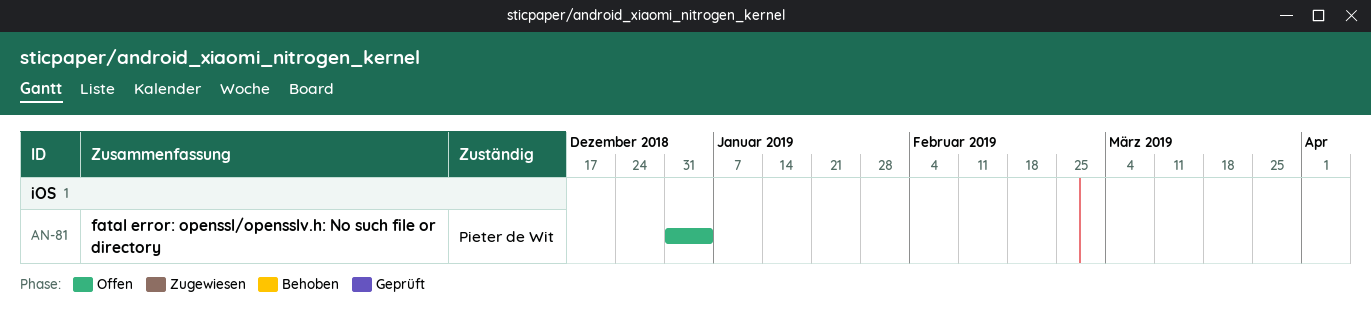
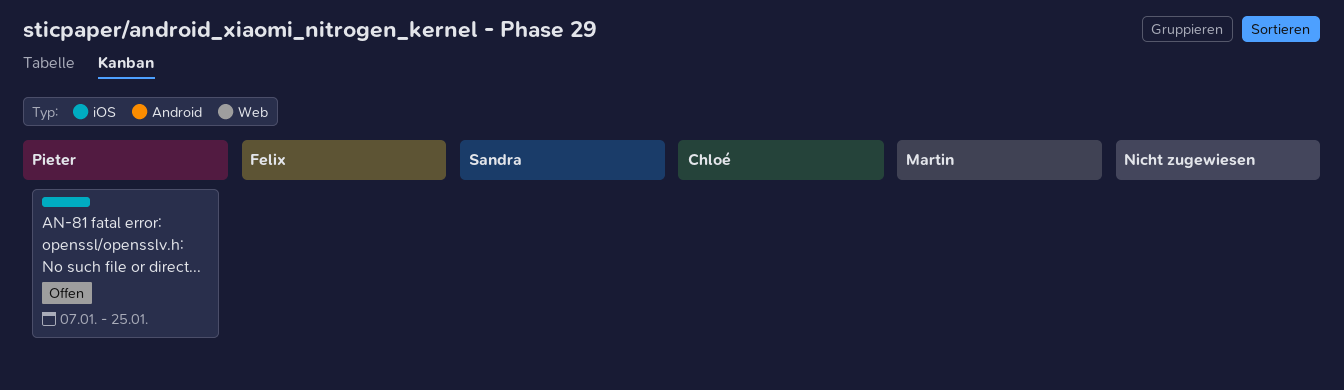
AN-81, start: Dec 31 -> Jan 7
AN-81, due: Jan 4 -> Jan 25

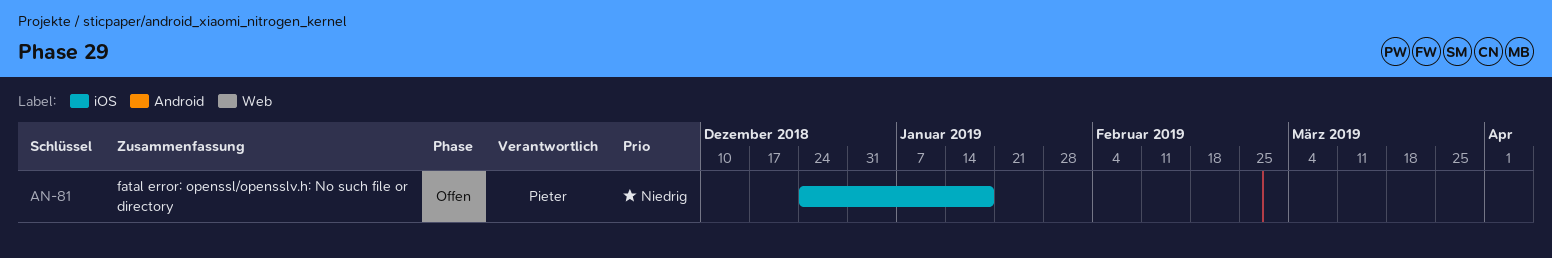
AN-81, start: Jan 7 -> Dec 24
AN-81, due: Jan 25 -> Jan 18

